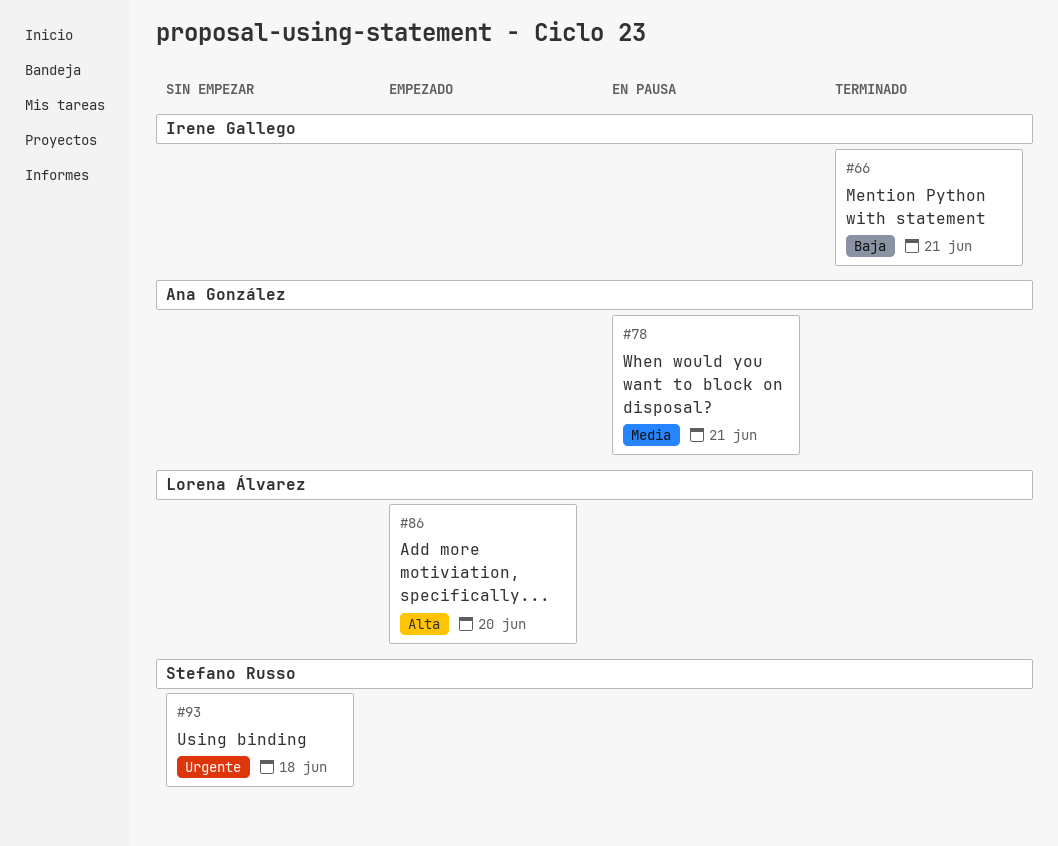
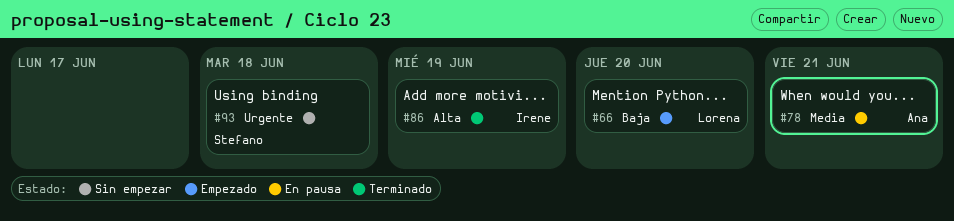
#66, status: Terminado -> Empezado
#66, owner: Irene Gallego -> Lorena Álvarez
#66, due: Jun 21 -> Jun 20
#86, status: Empezado -> Terminado
#86, owner: Lorena Álvarez -> Irene Gallego
#86, due: Jun 20 -> Jun 19

